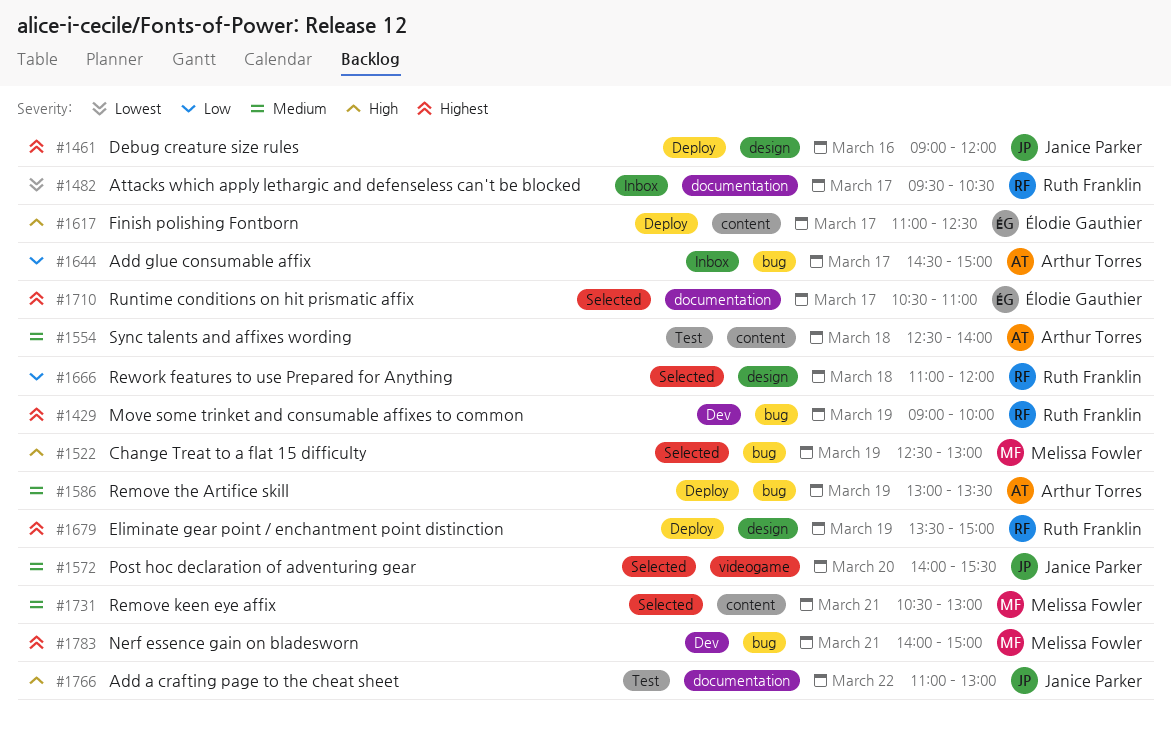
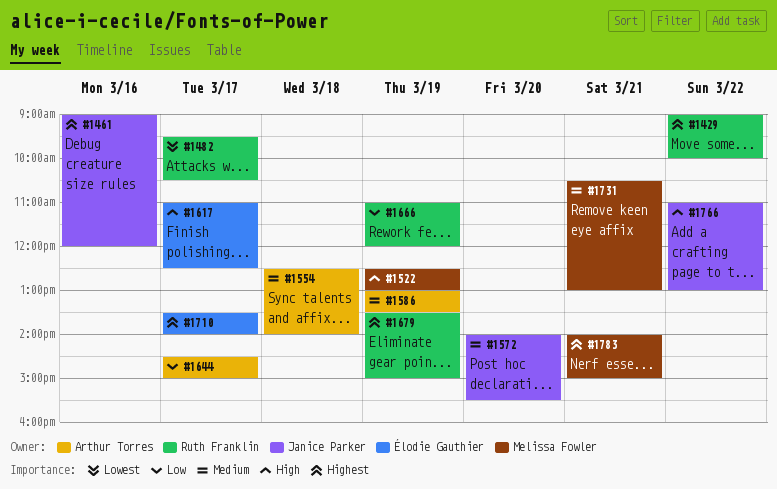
#1429, day: Mar 19 -> Mar 22
#1666, day: Mar 18 -> Mar 19
#1710, begins: 10:30 -> 13:30
#1710, ends: 11:00 -> 14:00

